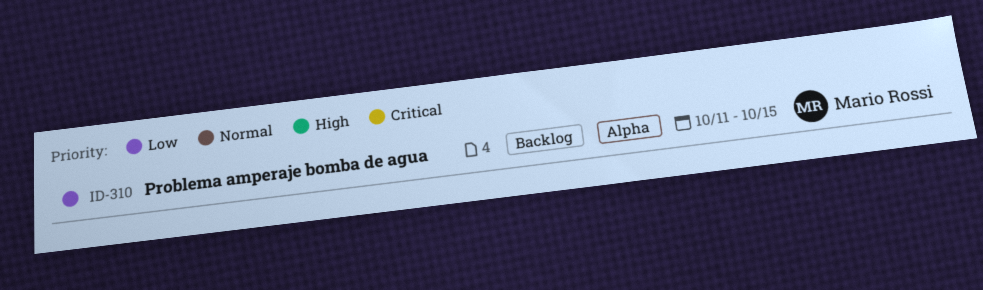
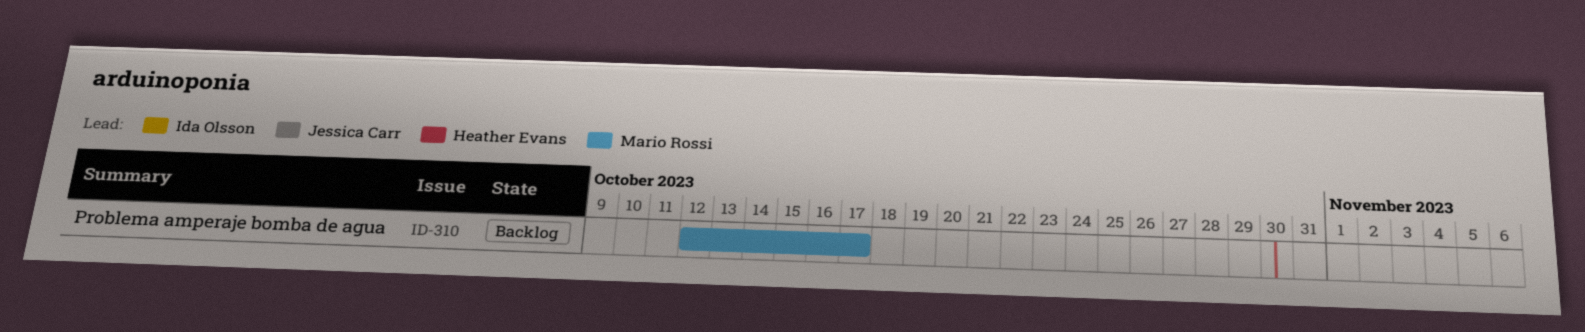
ID-310, start: Oct 11 -> Oct 12
ID-310, due: Oct 15 -> Oct 17

